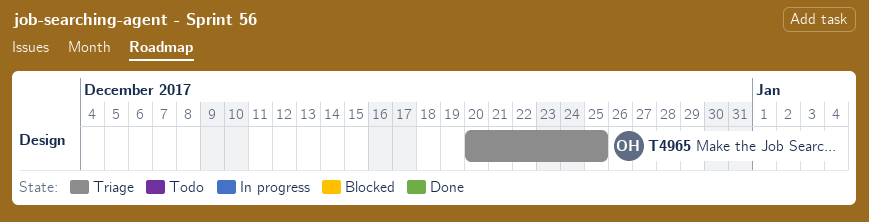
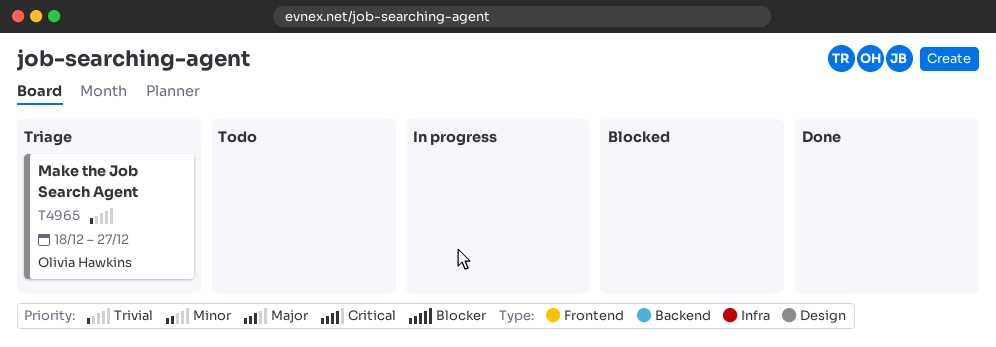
T4965, start: Dec 20 -> Dec 18
T4965, due: Dec 25 -> Dec 27

